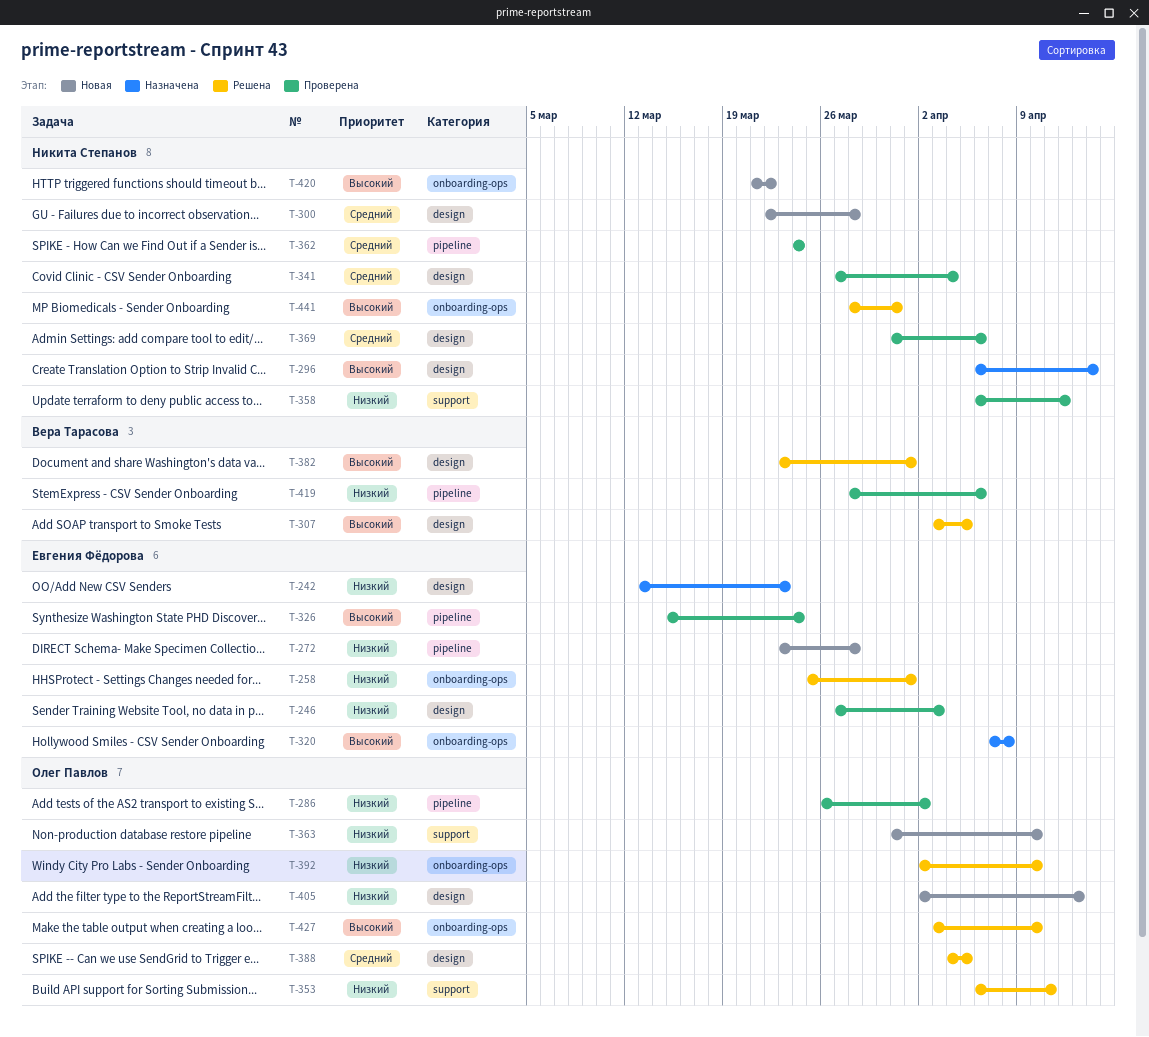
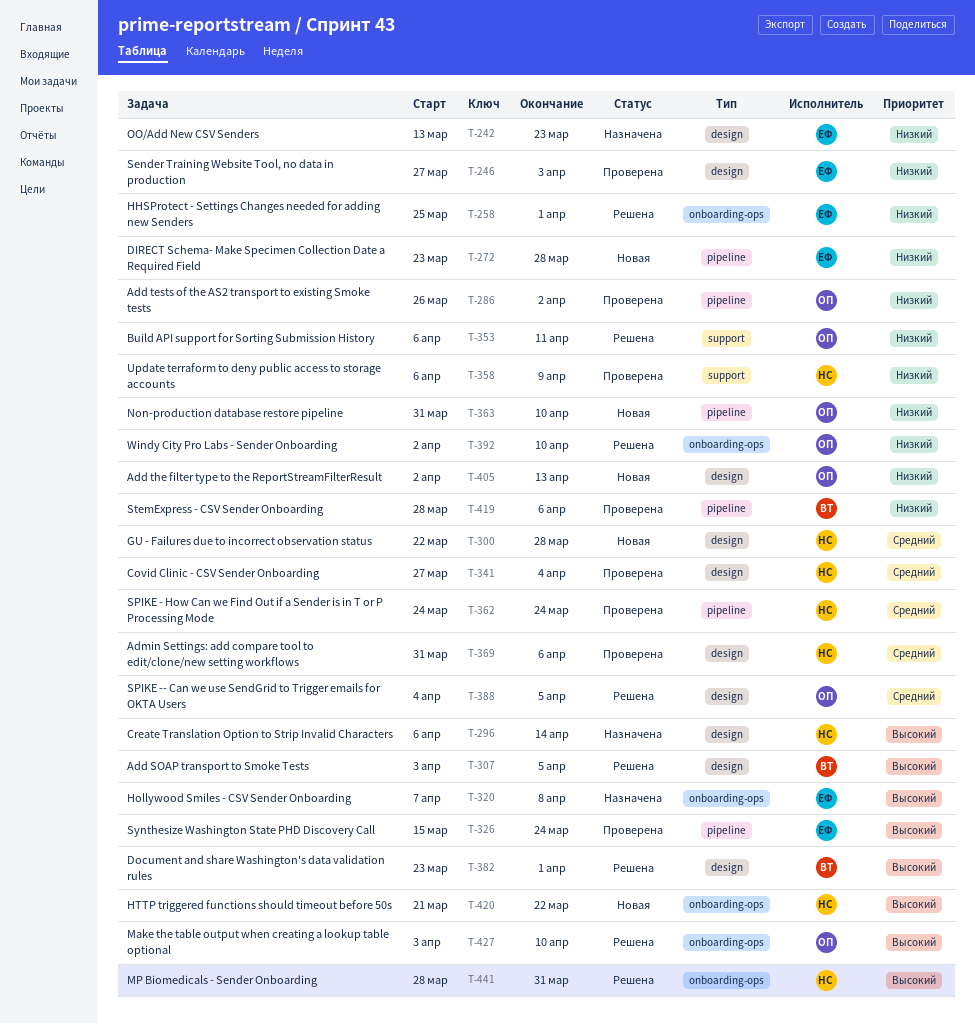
T-358, due: Apr 12 -> Apr 9
T-363, label: support -> pipeline

